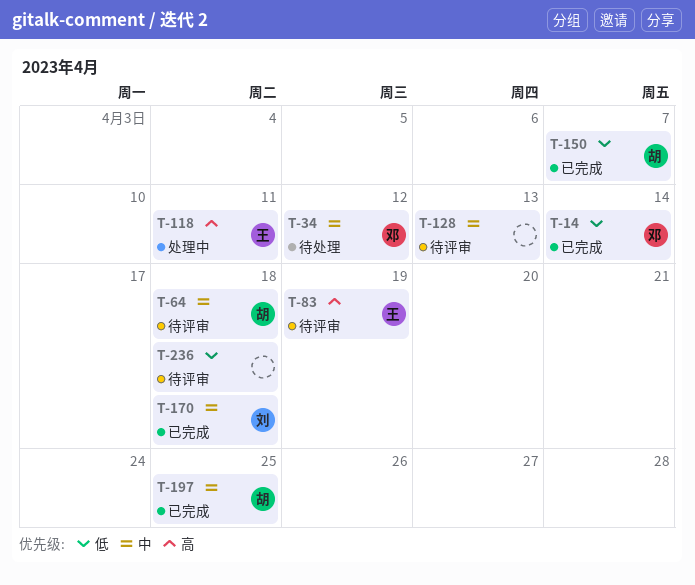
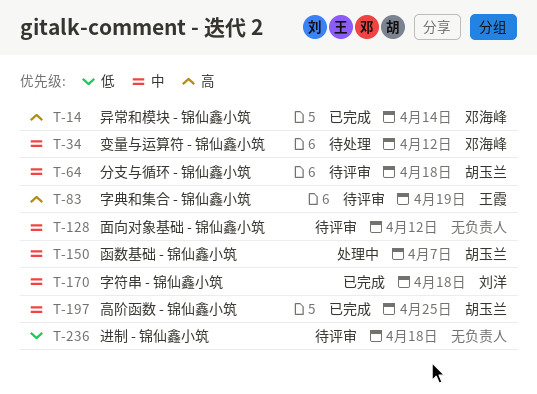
T-14, priority: 低 -> 高
T-118: present -> none
T-128, due: Apr 13 -> Apr 12
T-150, status: 已完成 -> 处理中
T-150, priority: 低 -> 中

